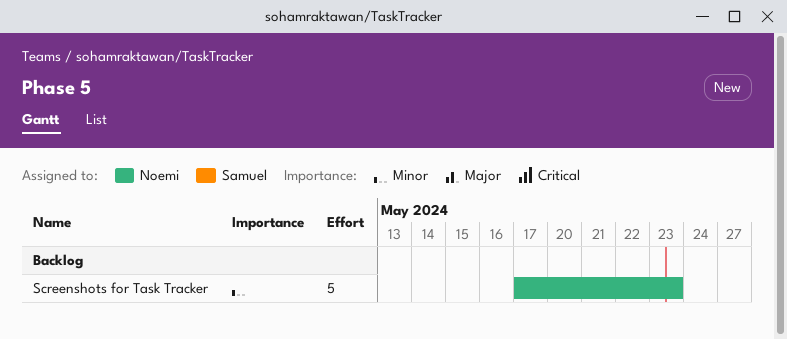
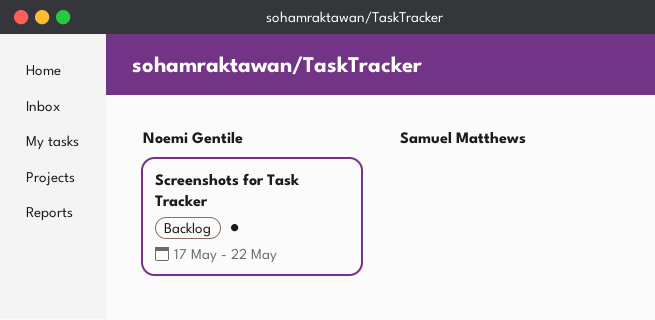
Screenshots for Task Tracker, estimate: 5 -> 1
Screenshots for Task Tracker, due: May 23 -> May 22

